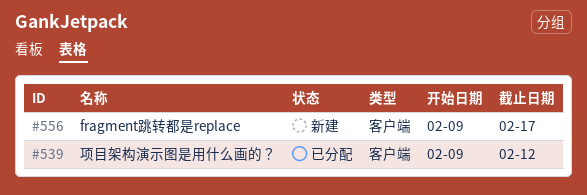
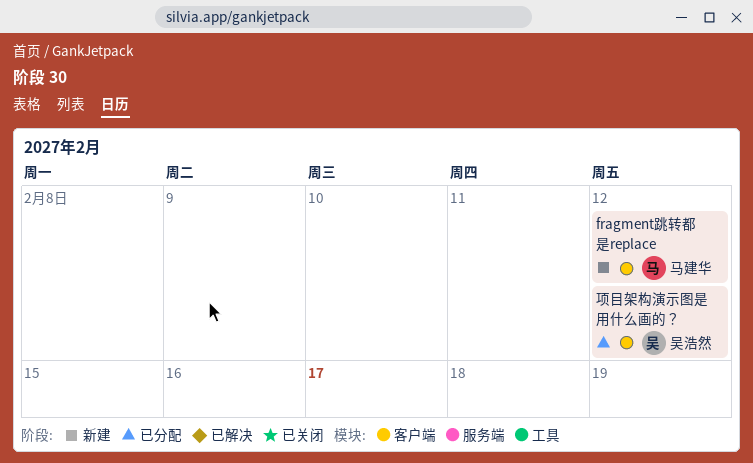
fragment跳转都是replace, due: Feb 17 -> Feb 12

